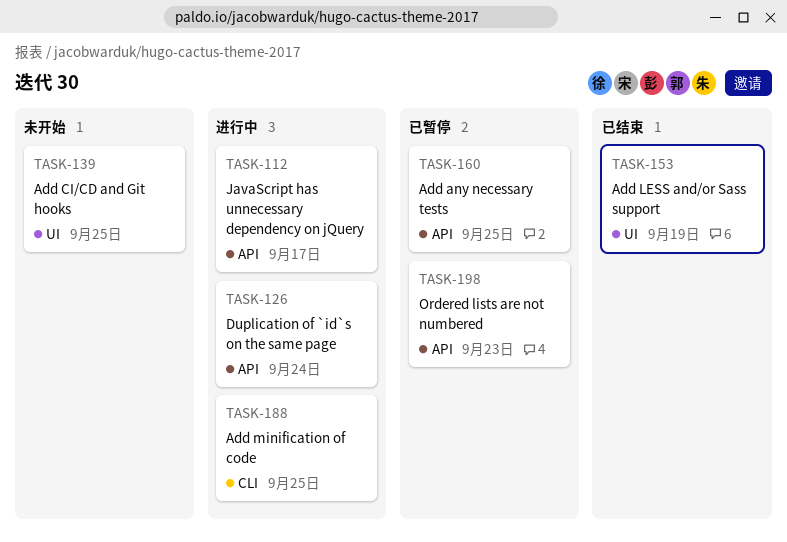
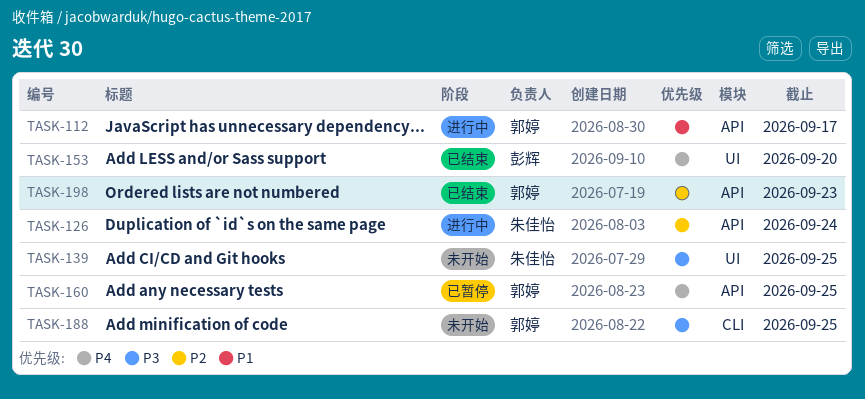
TASK-153, due: Sep 19 -> Sep 20
TASK-188, status: 进行中 -> 未开始
TASK-198, status: 已暂停 -> 已结束

